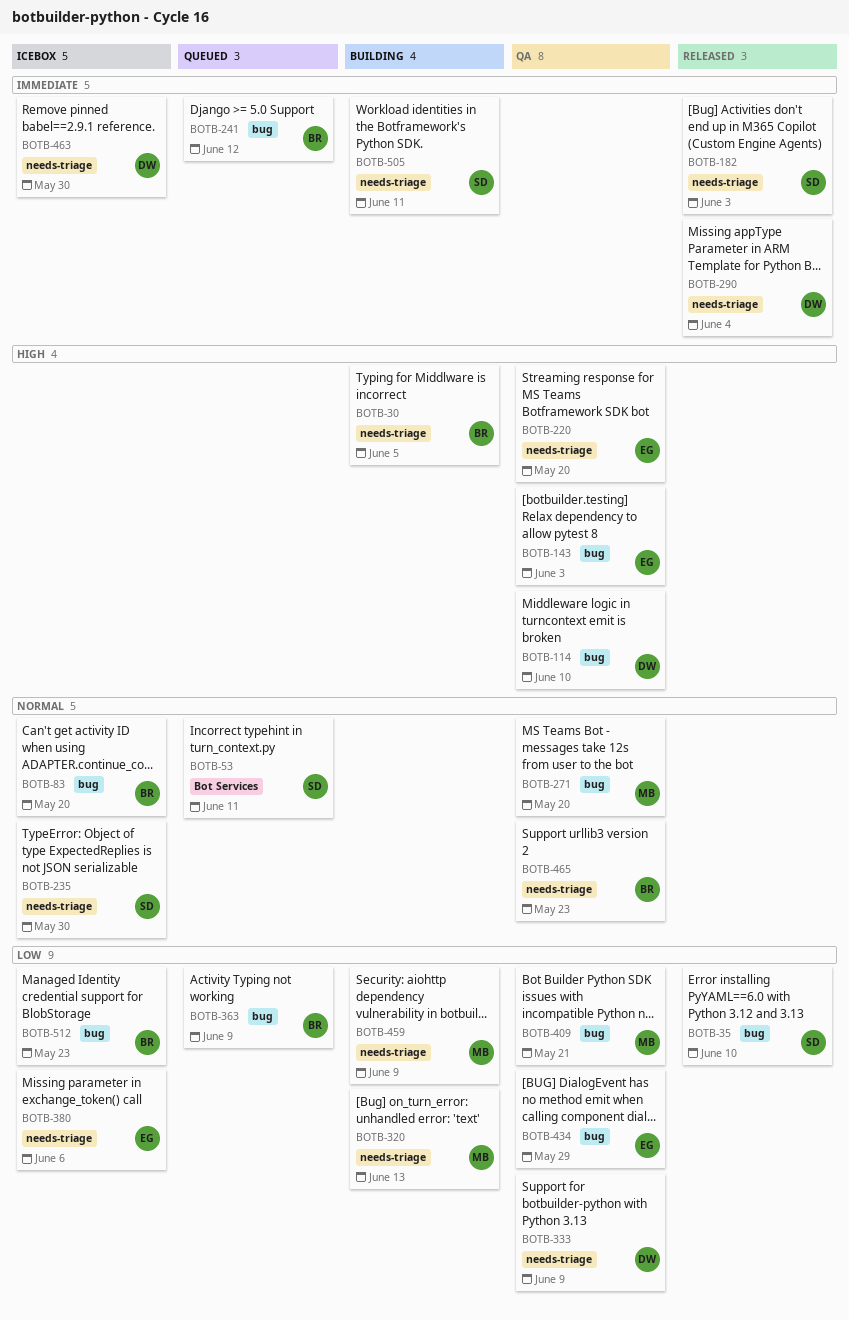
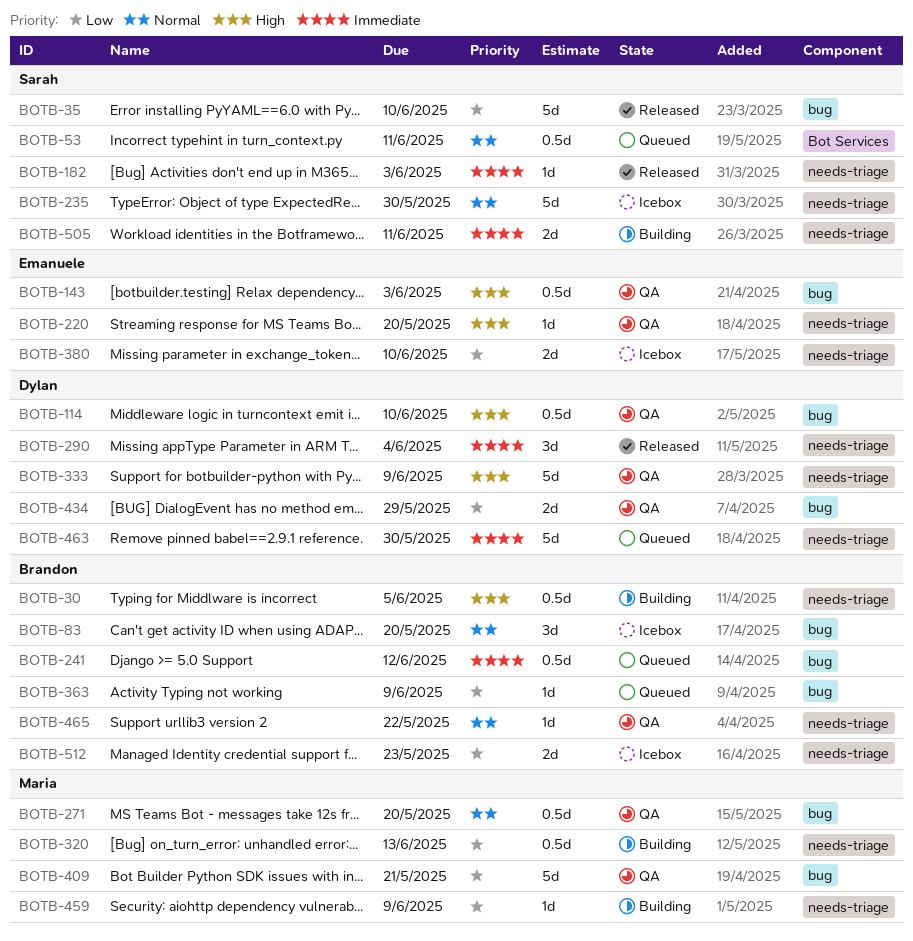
BOTB-333, priority: Low -> High
BOTB-380, due: Jun 6 -> Jun 10
BOTB-434, owner: Emanuele -> Dylan
BOTB-463, status: Icebox -> Queued
BOTB-465, due: May 23 -> May 22
BOTB-512, label: bug -> needs-triage

